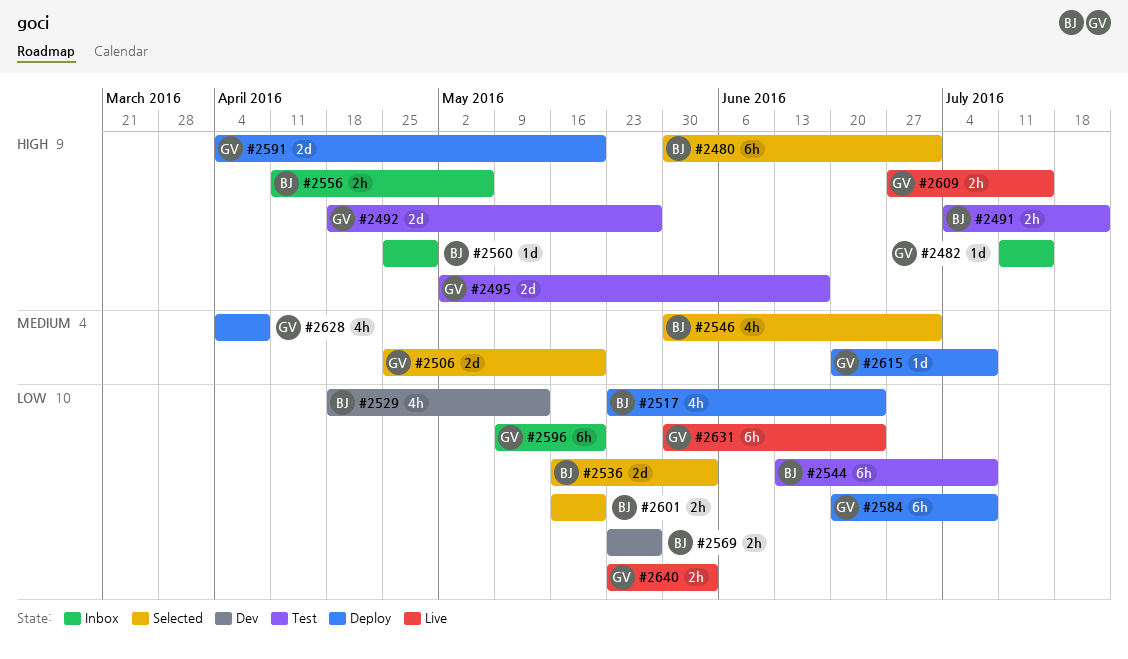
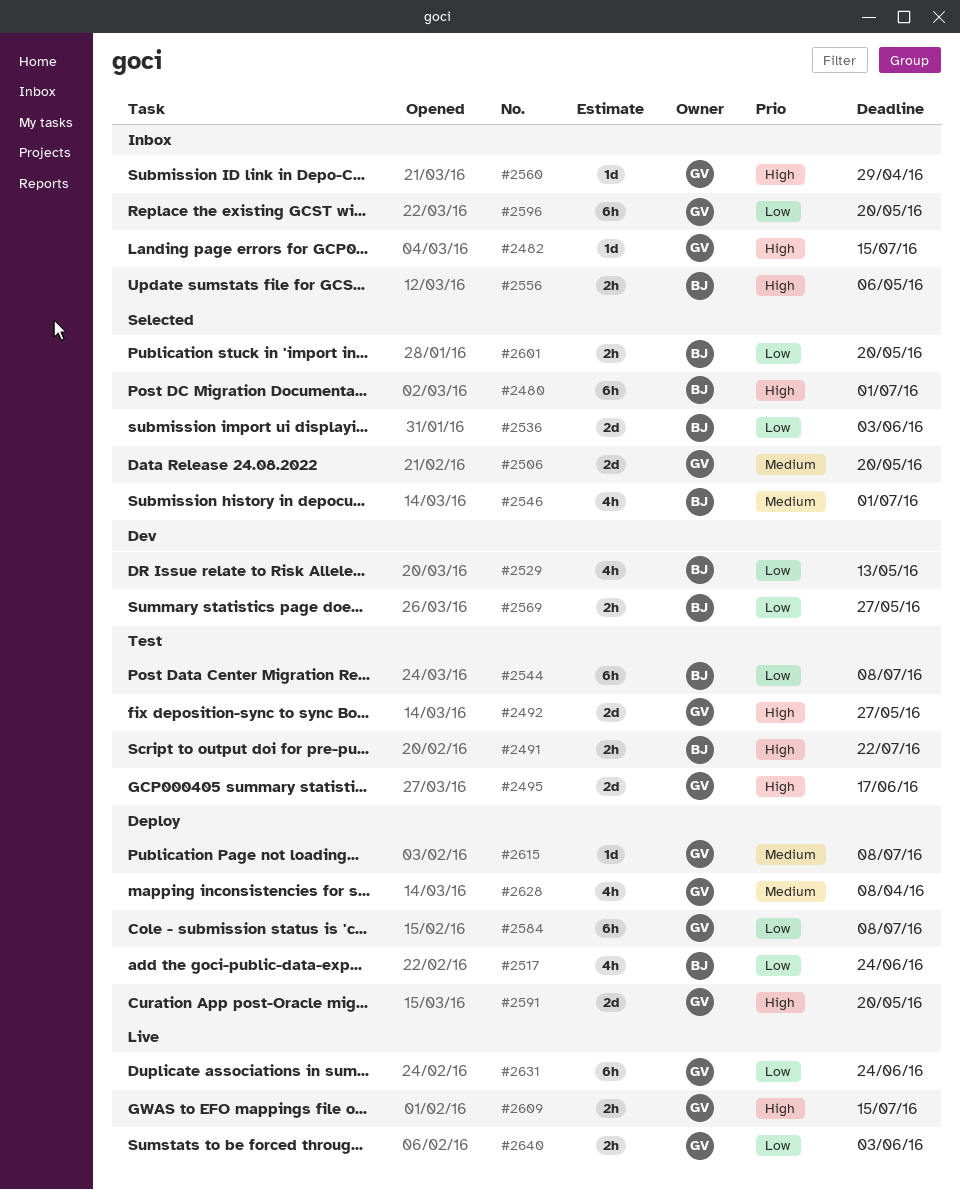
#2560, owner: BJ -> GV

